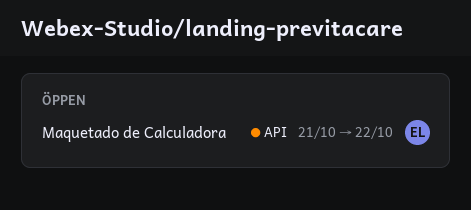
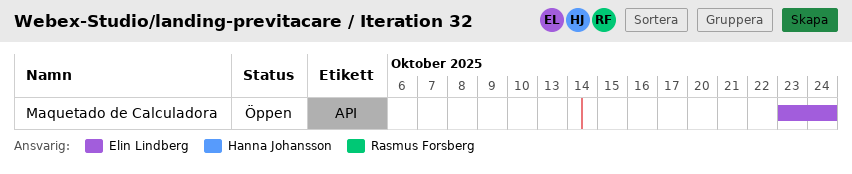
Maquetado de Calculadora, start: Oct 21 -> Oct 23
Maquetado de Calculadora, due: Oct 22 -> Oct 24

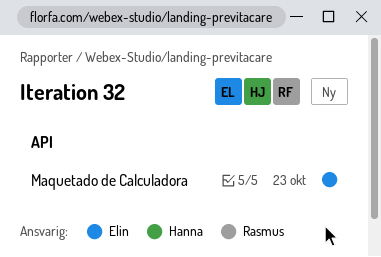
Maquetado de Calculadora, due: Oct 24 -> Oct 23

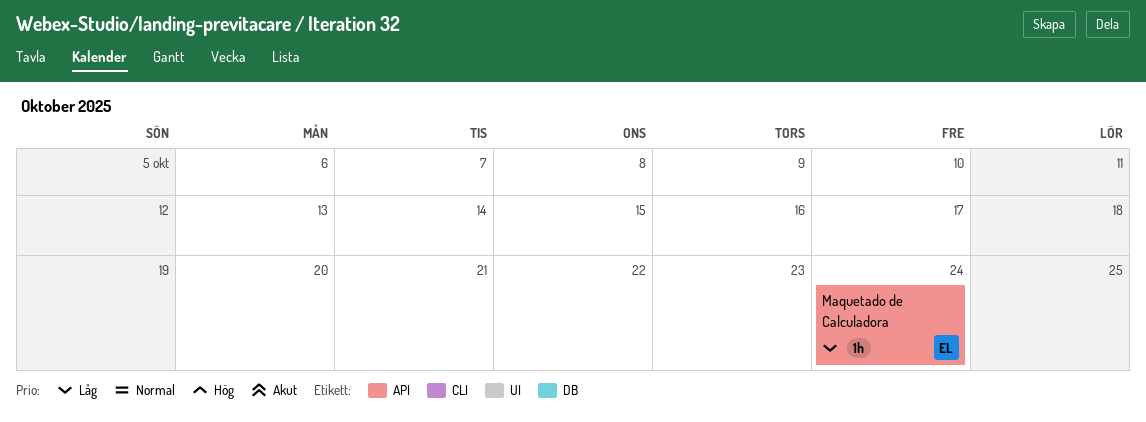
Maquetado de Calculadora, due: Oct 23 -> Oct 24

